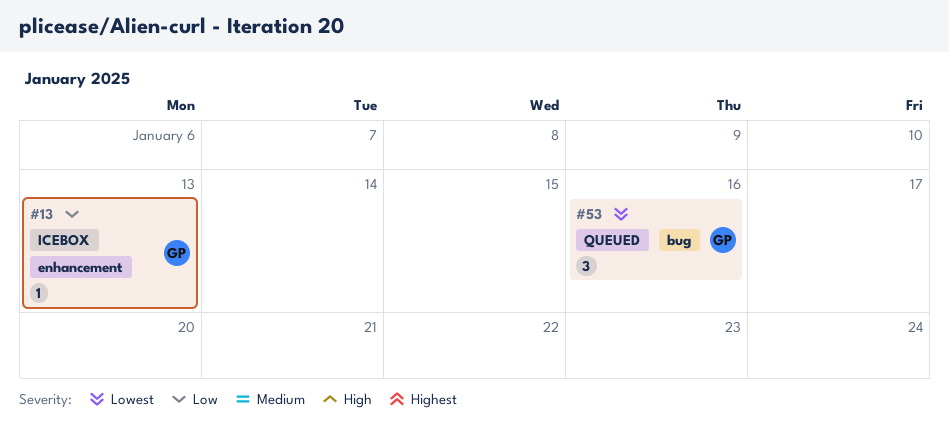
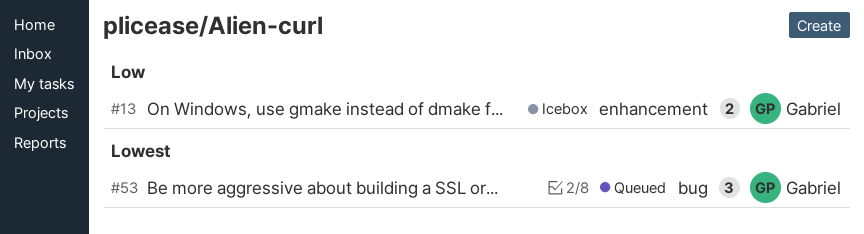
#13, estimate: 1 -> 2

